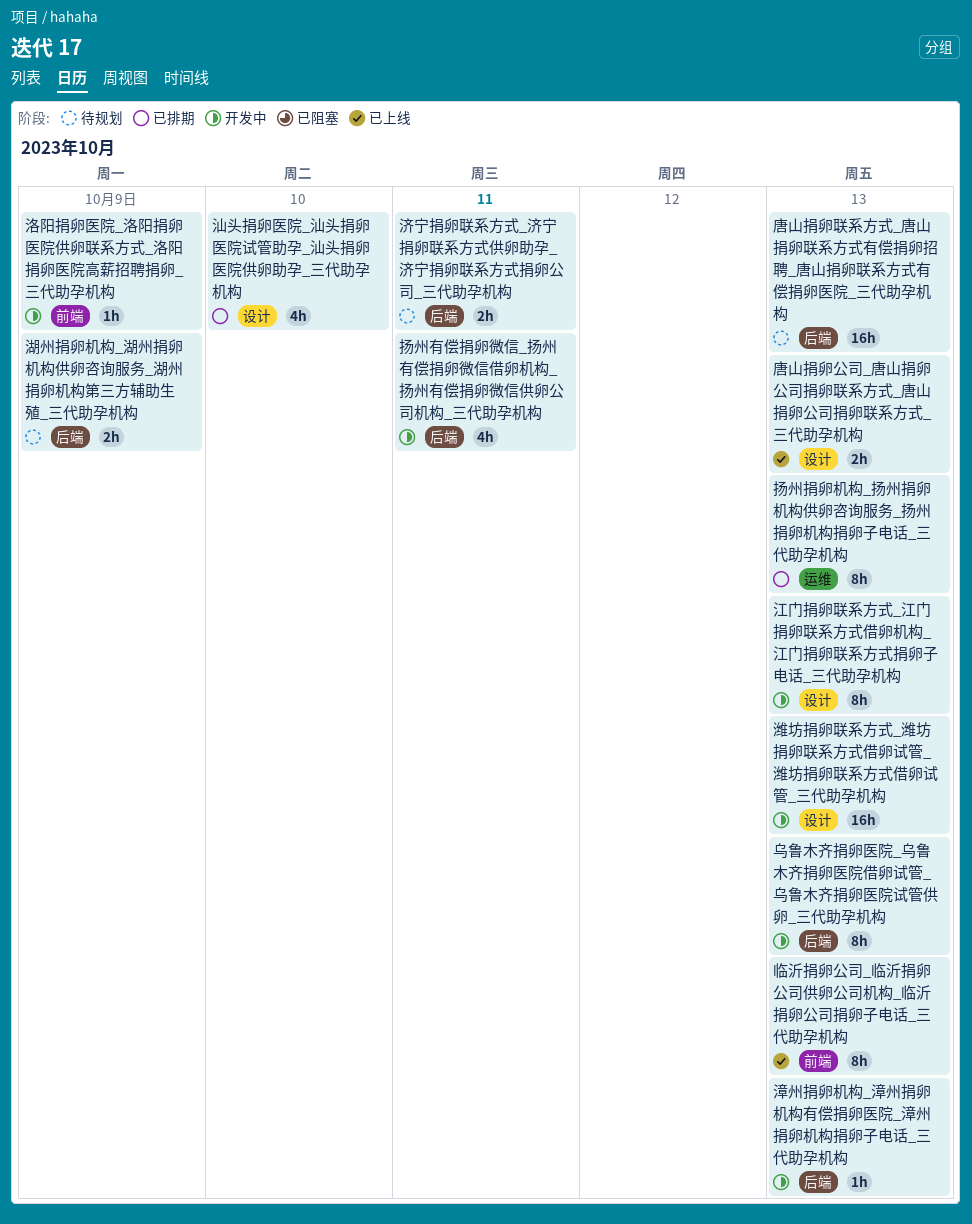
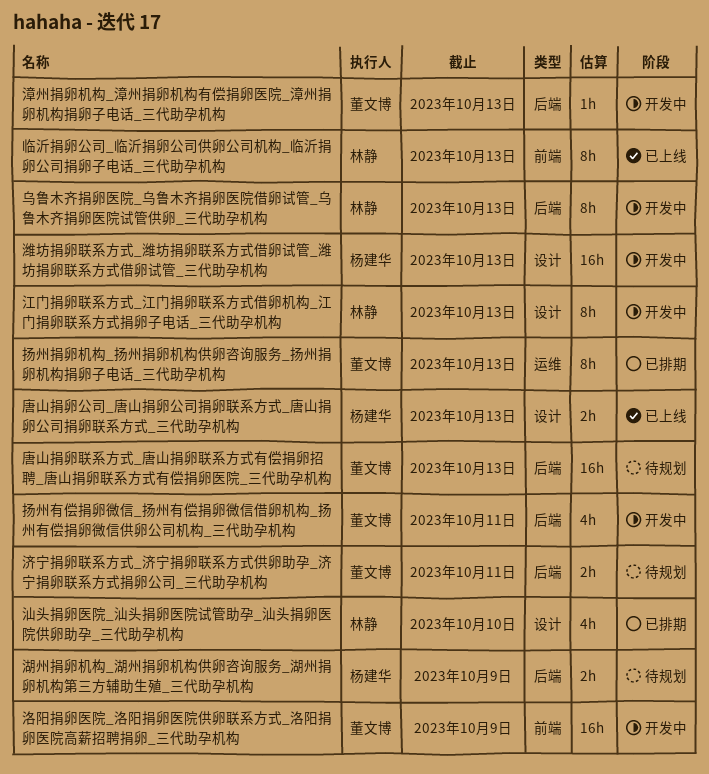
洛阳捐卵医院_洛阳捐卵医院供卵联系方式_洛阳捐卵医院高薪招聘捐卵_三代助孕机构, estimate: 1h -> 16h

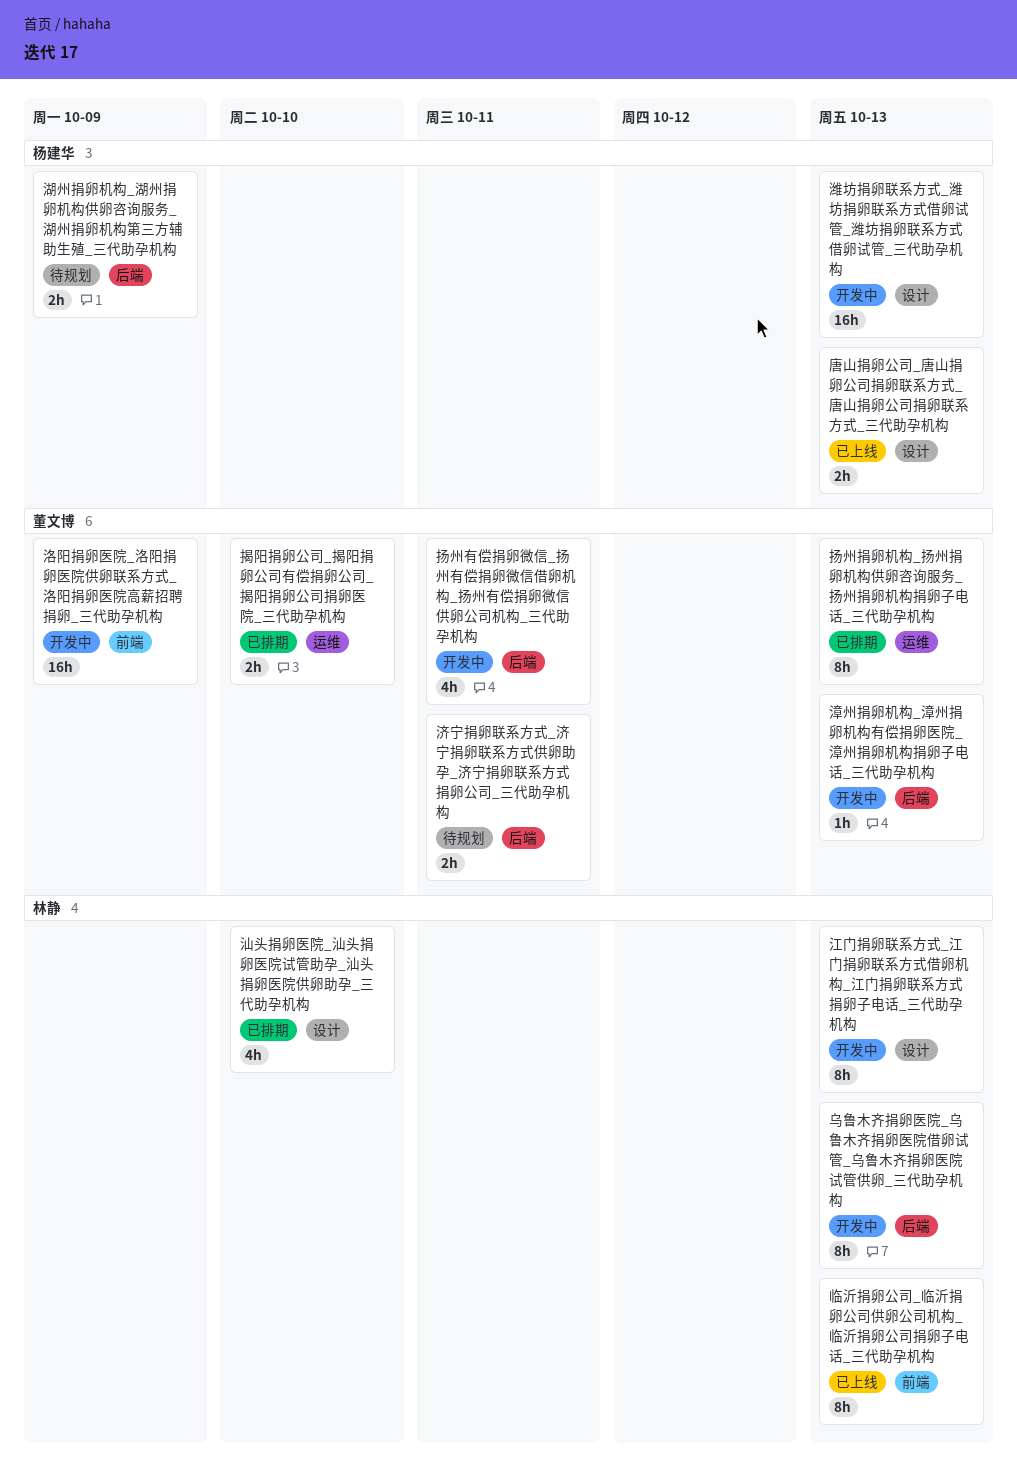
唐山捐卵联系方式_唐山捐卵联系方式有偿捐卵招聘_唐山捐卵联系方式有偿捐卵医院_三代助孕机构: present -> none
揭阳捐卵公司_揭阳捐卵公司有偿捐卵公司_揭阳捐卵公司捐卵医院_三代助孕机构: none -> present

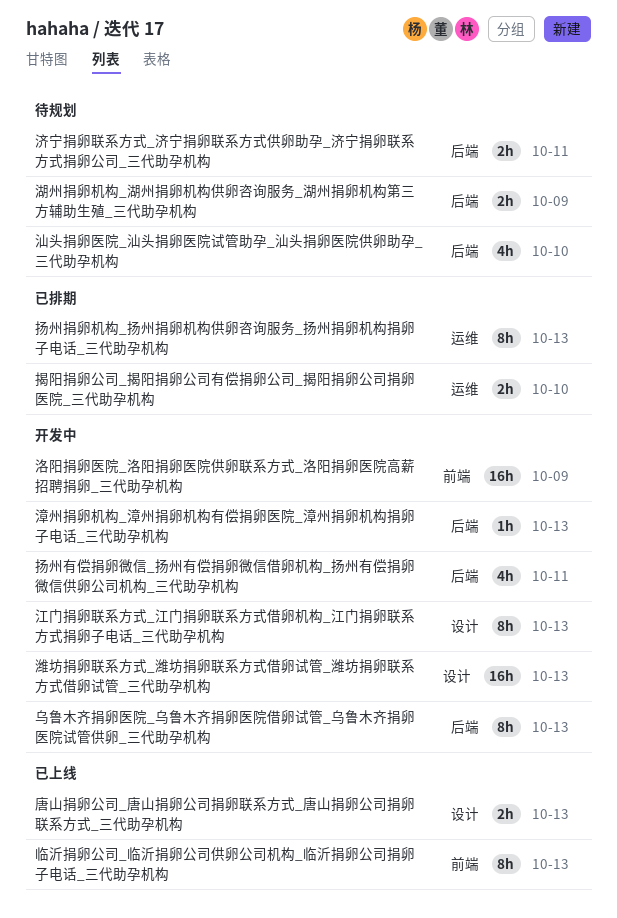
汕头捐卵医院_汕头捐卵医院试管助孕_汕头捐卵医院供卵助孕_三代助孕机构, status: 已排期 -> 待规划
汕头捐卵医院_汕头捐卵医院试管助孕_汕头捐卵医院供卵助孕_三代助孕机构, label: 设计 -> 后端

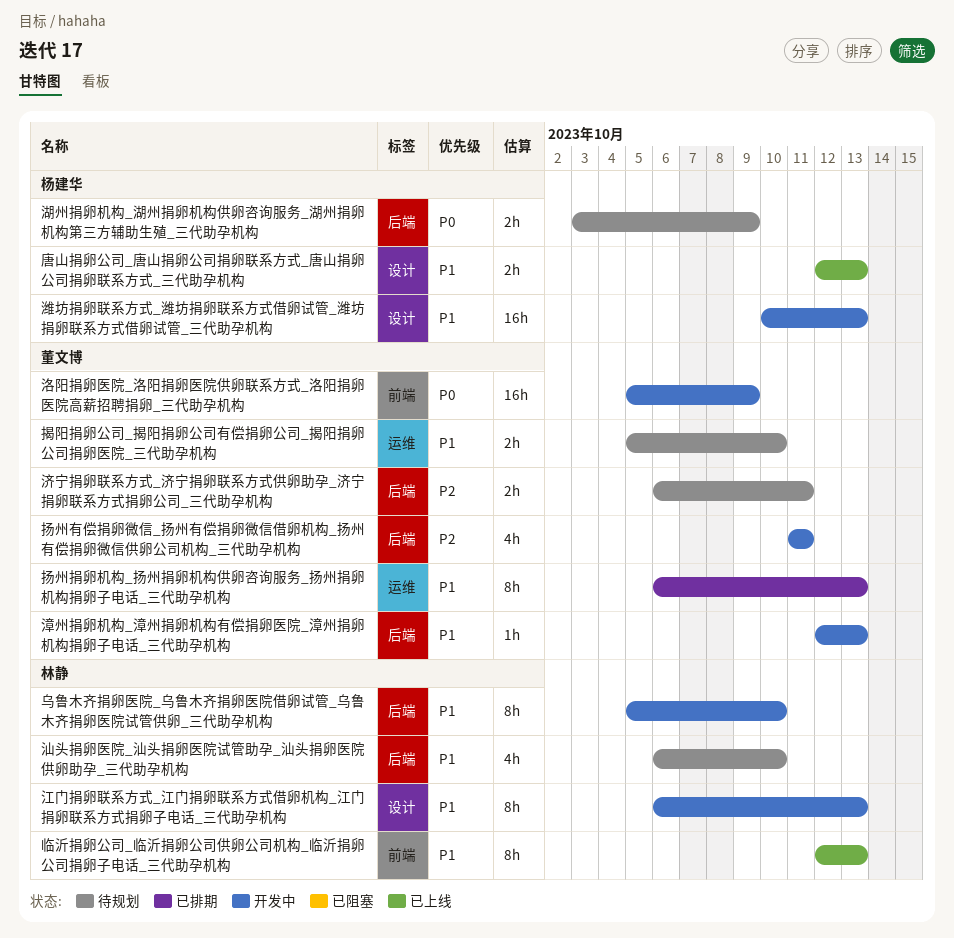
乌鲁木齐捐卵医院_乌鲁木齐捐卵医院借卵试管_乌鲁木齐捐卵医院试管供卵_三代助孕机构, due: Oct 13 -> Oct 10
揭阳捐卵公司_揭阳捐卵公司有偿捐卵公司_揭阳捐卵公司捐卵医院_三代助孕机构, status: 已排期 -> 待规划

